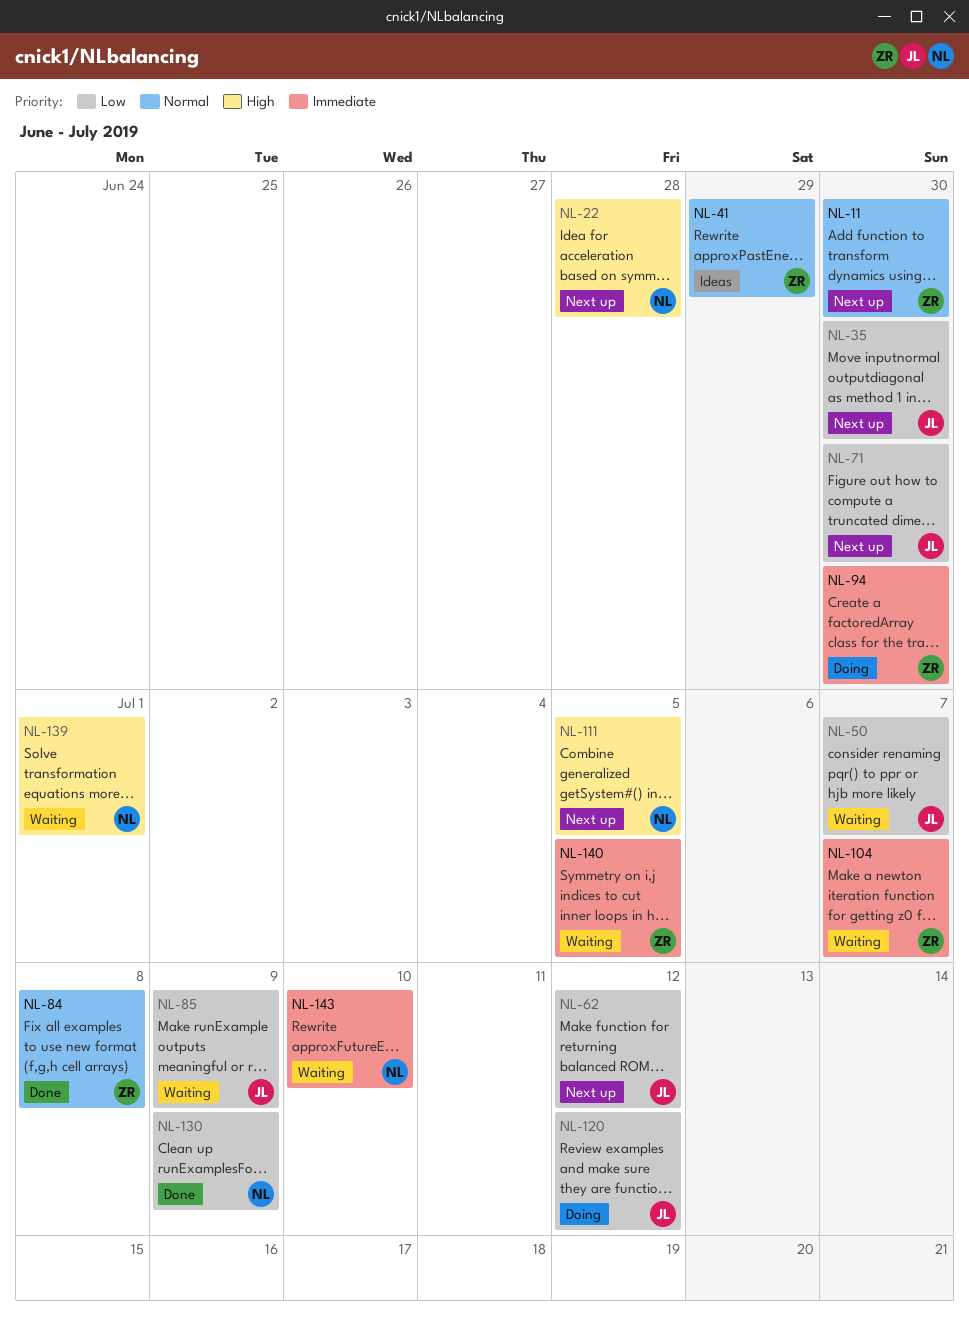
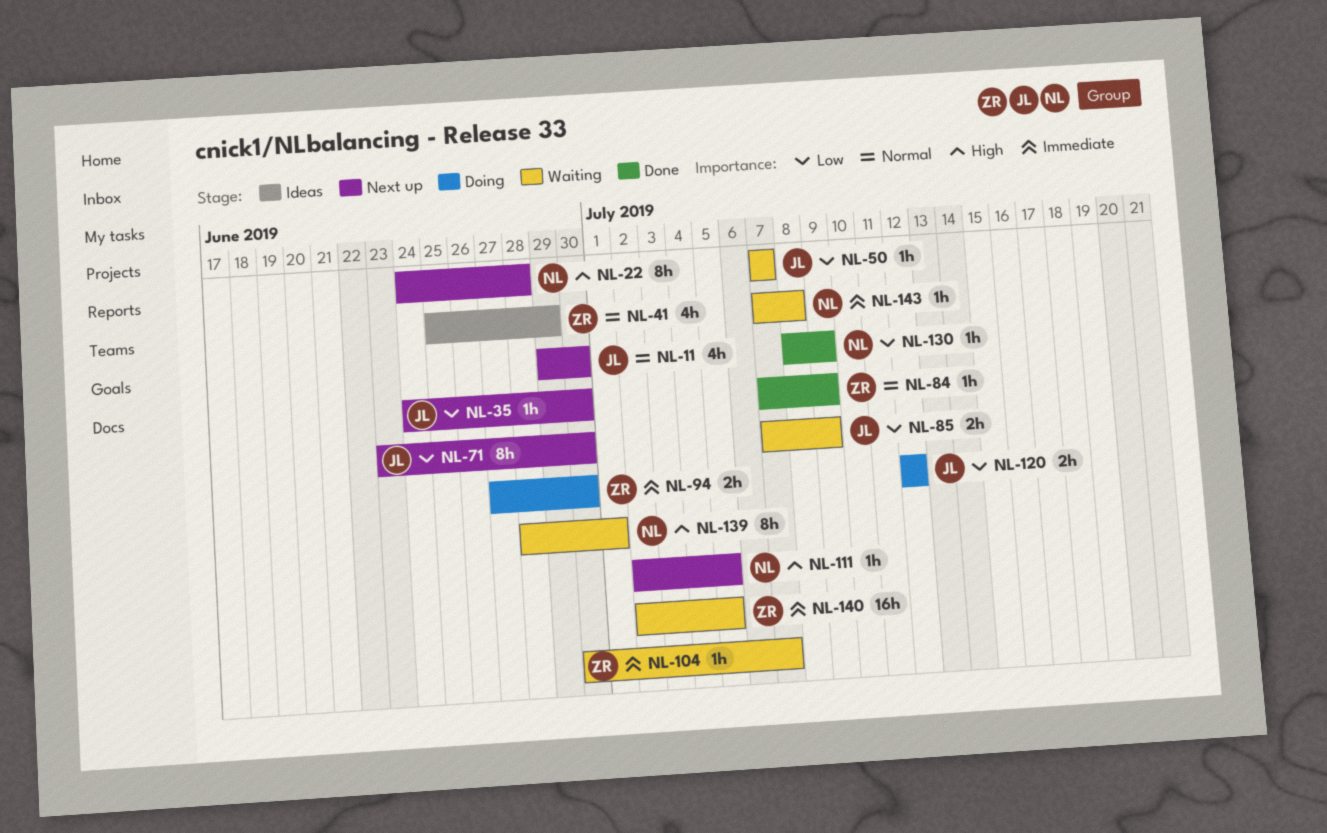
NL-11, owner: ZR -> JL
NL-62: present -> none
NL-84, due: Jul 8 -> Jul 9
NL-143, due: Jul 10 -> Jul 8

